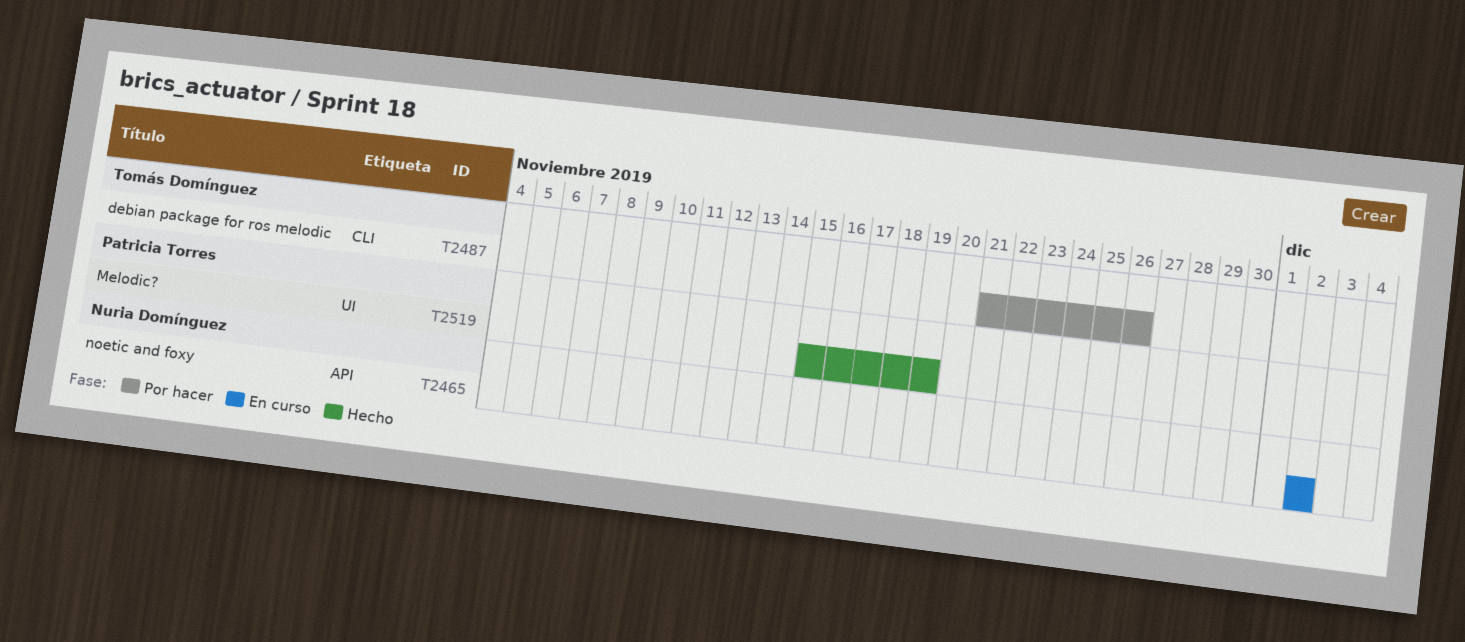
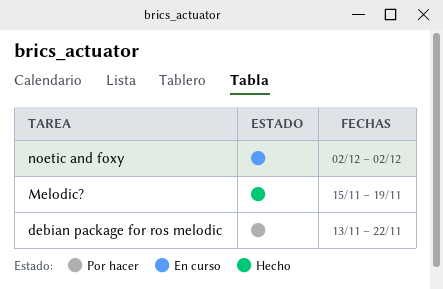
debian package for ros melodic, start: Nov 21 -> Nov 13
debian package for ros melodic, due: Nov 26 -> Nov 22

